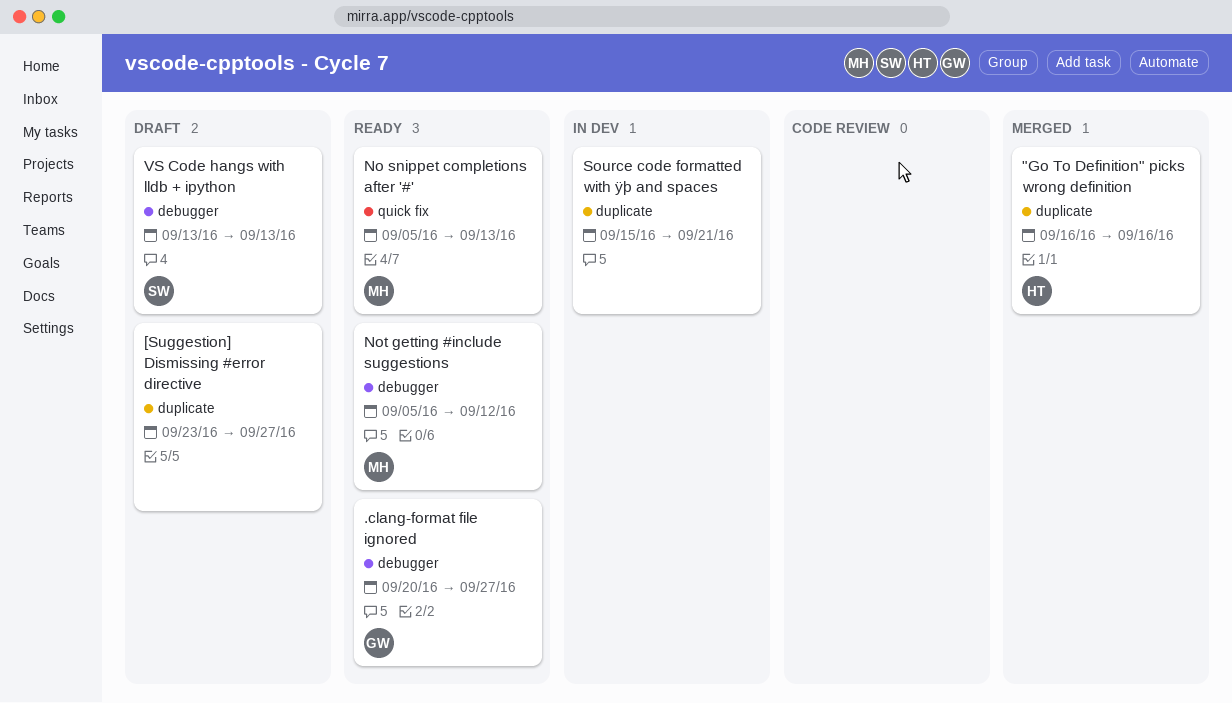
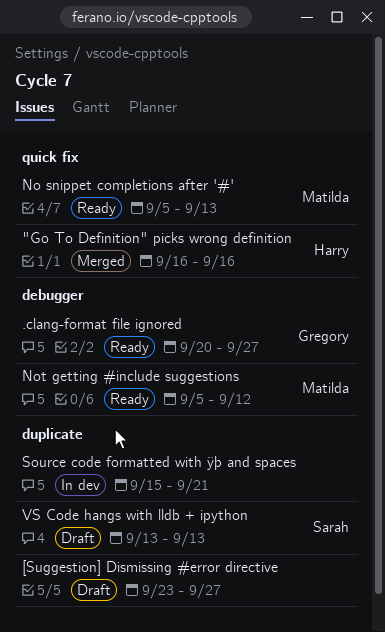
"Go To Definition" picks wrong definition, label: duplicate -> quick fix
VS Code hangs with lldb + ipython, label: debugger -> duplicate

